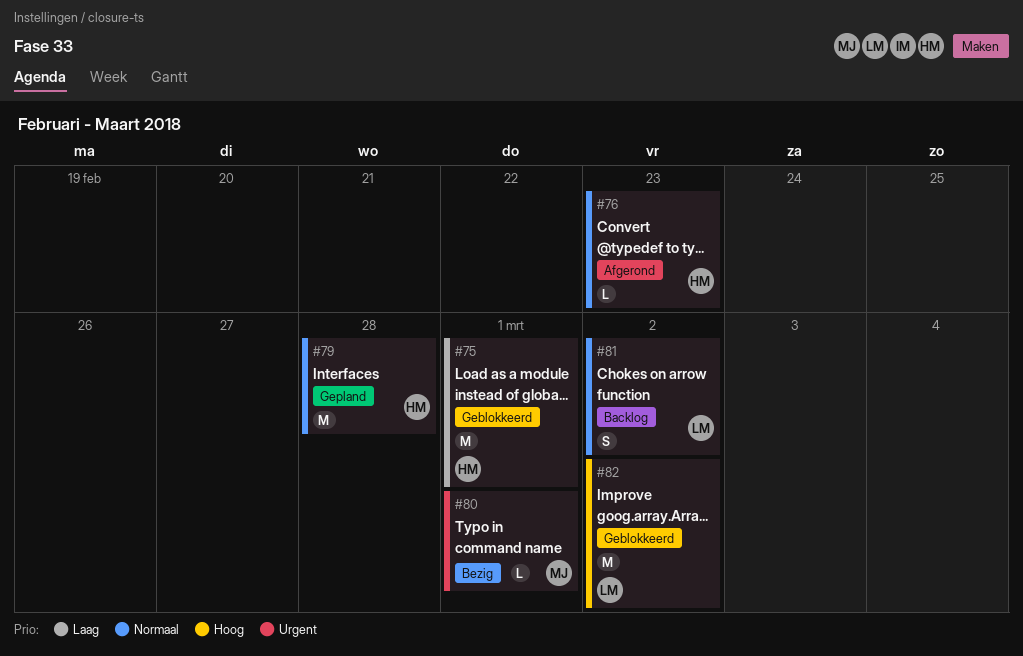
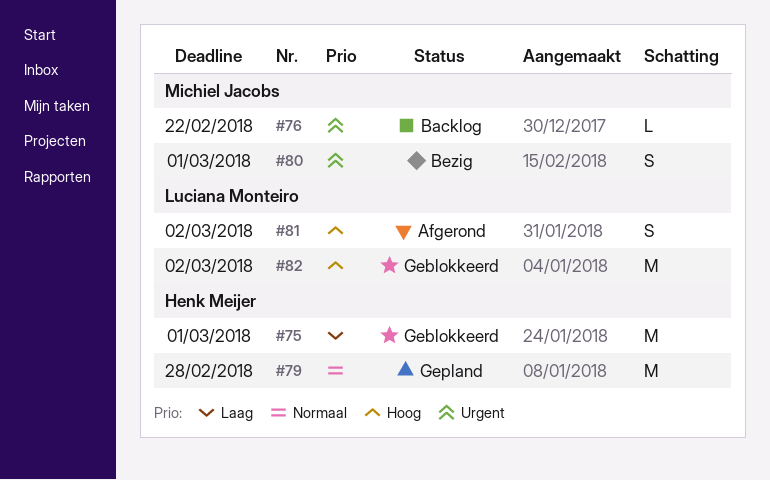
#76, status: Afgerond -> Backlog
#76, owner: Henk Meijer -> Michiel Jacobs
#76, priority: Normaal -> Urgent
#76, due: Feb 23 -> Feb 22
#80, estimate: L -> S
#81, status: Backlog -> Afgerond
#81, priority: Normaal -> Hoog

